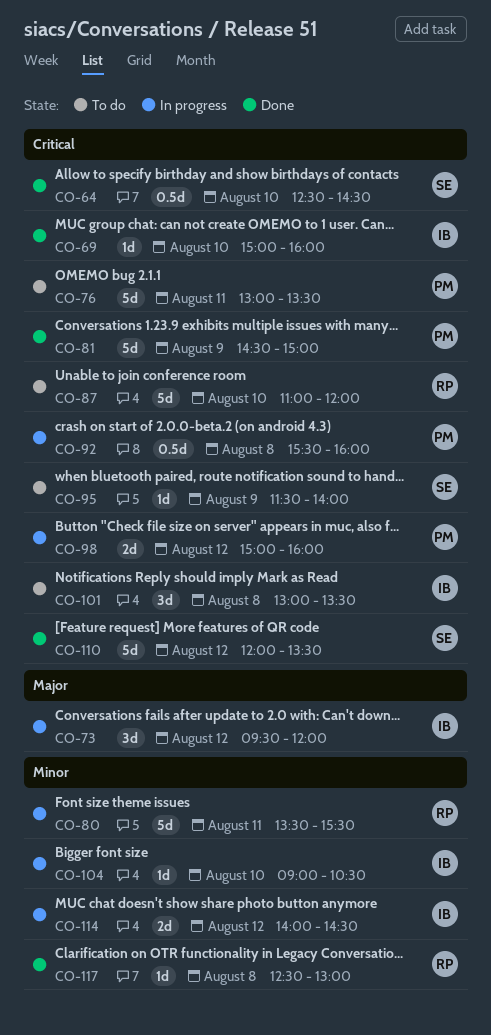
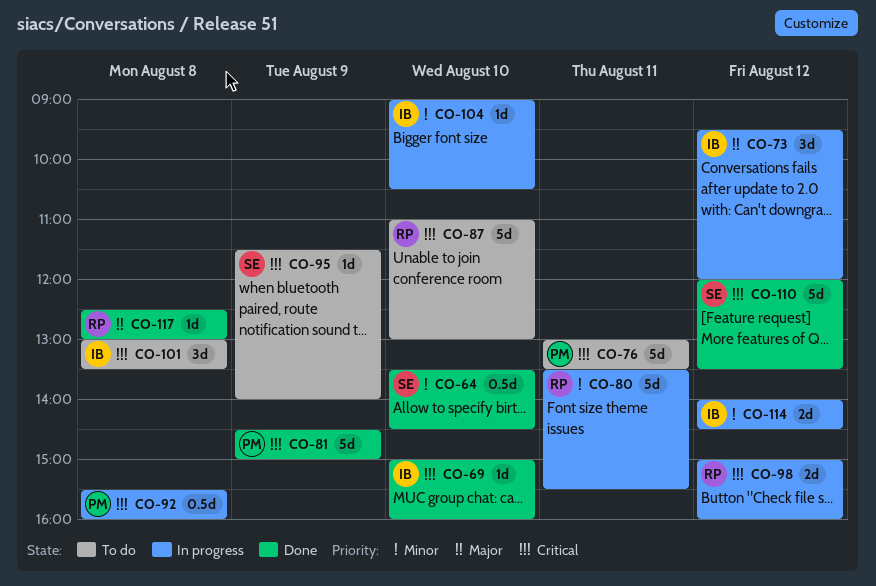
CO-64, priority: Critical -> Minor
CO-64, begins: 12:30 -> 13:30
CO-87, ends: 12:00 -> 13:00
CO-98, owner: PM -> RP
CO-117, priority: Minor -> Major

